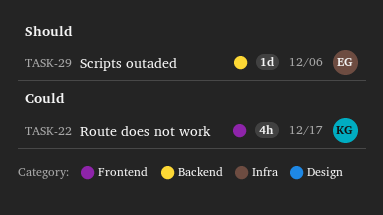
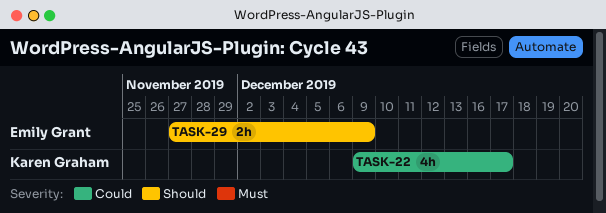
TASK-29, estimate: 1d -> 2h
TASK-29, due: Dec 6 -> Dec 9

